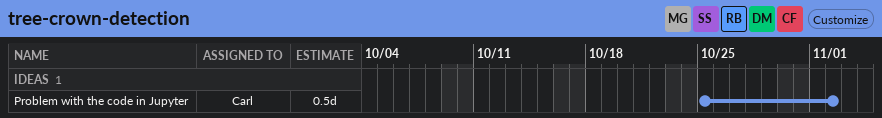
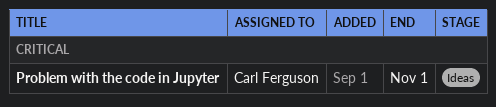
Problem with the code in Jupyter, due: Nov 2 -> Nov 1

